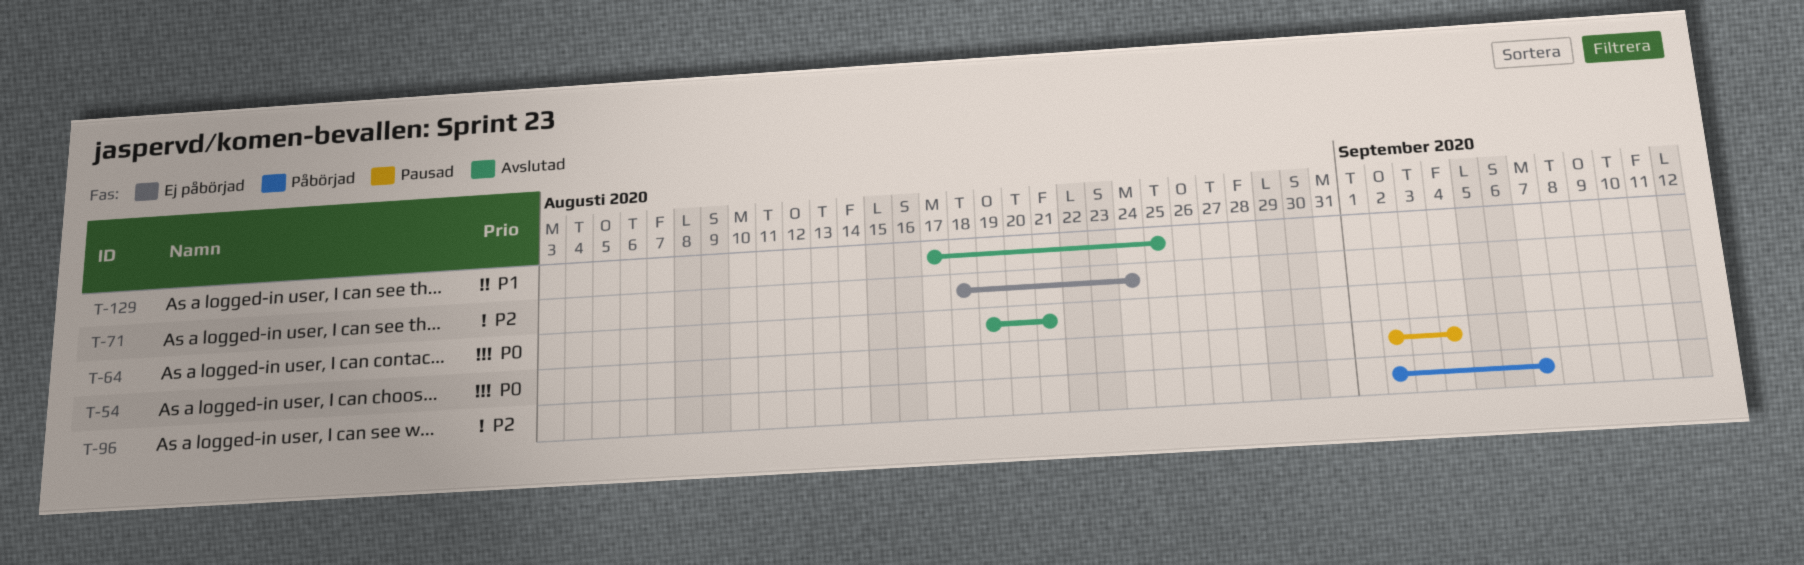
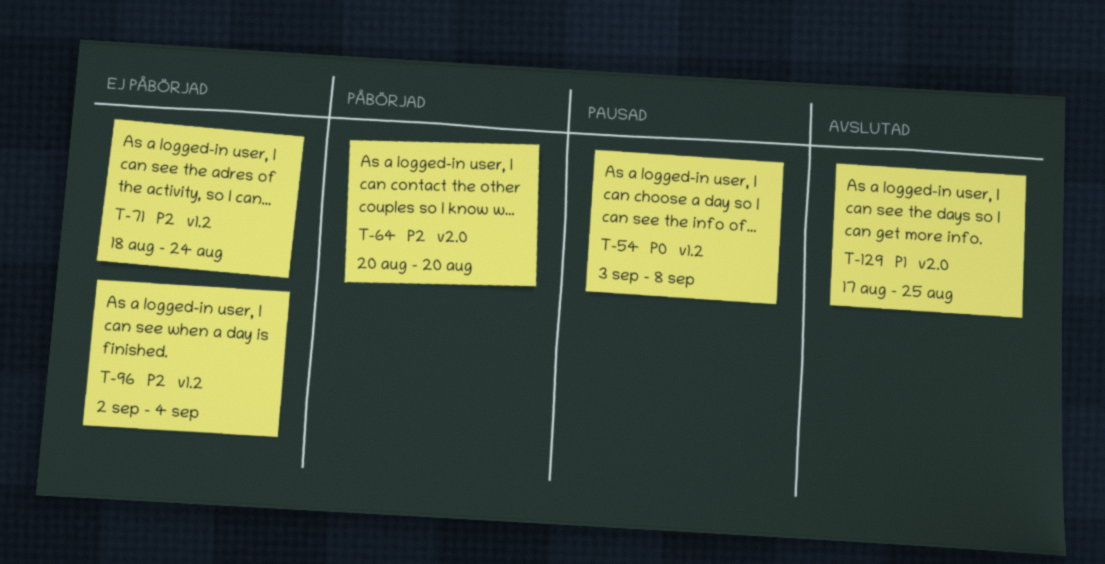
T-54, start: Sep 2 -> Sep 3
T-54, due: Sep 4 -> Sep 8
T-64, status: Avslutad -> Påbörjad
T-64, priority: P0 -> P2
T-64, start: Aug 19 -> Aug 20
T-64, due: Aug 21 -> Aug 20
T-96, status: Påbörjad -> Ej påbörjad
T-96, due: Sep 7 -> Sep 4

